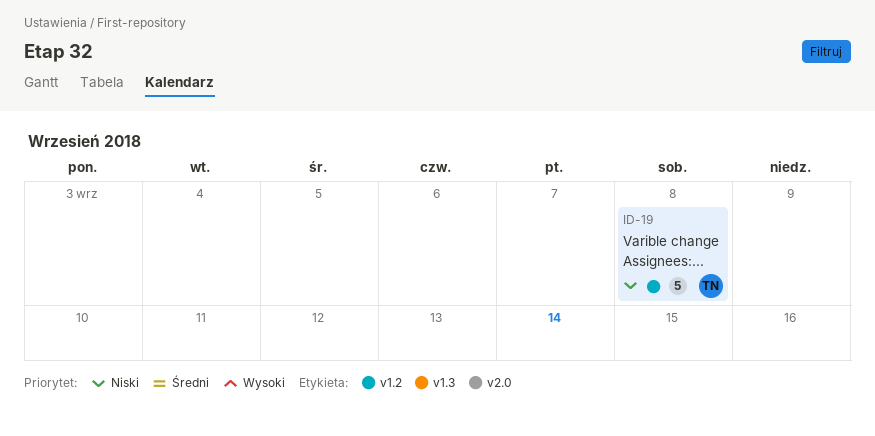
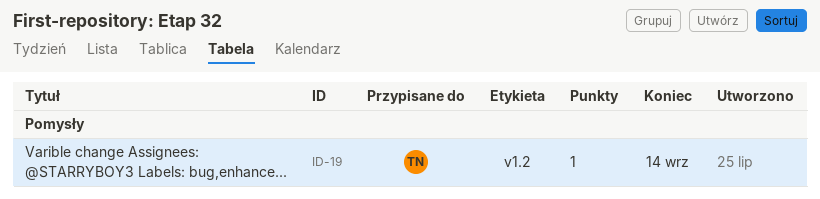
ID-19, estimate: 5 -> 1
ID-19, due: Sep 8 -> Sep 14

